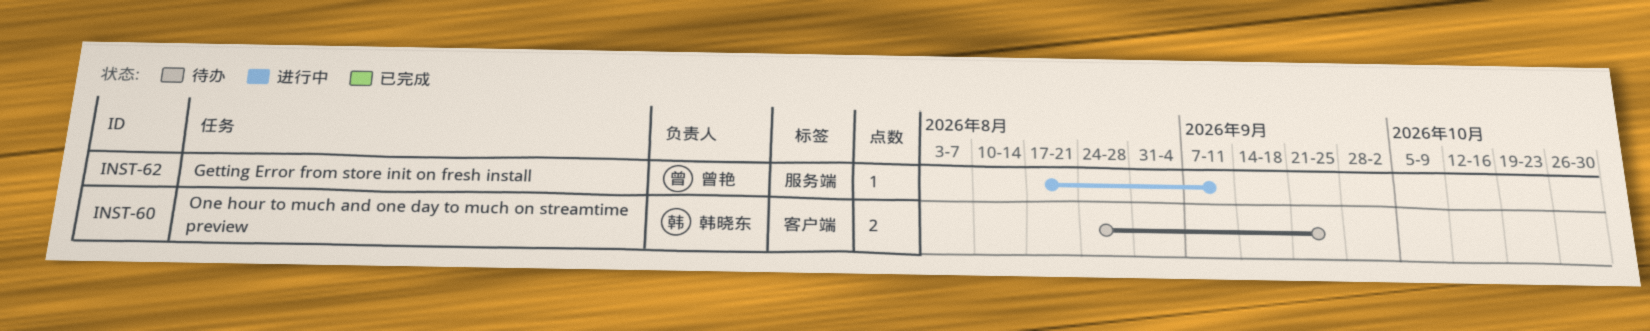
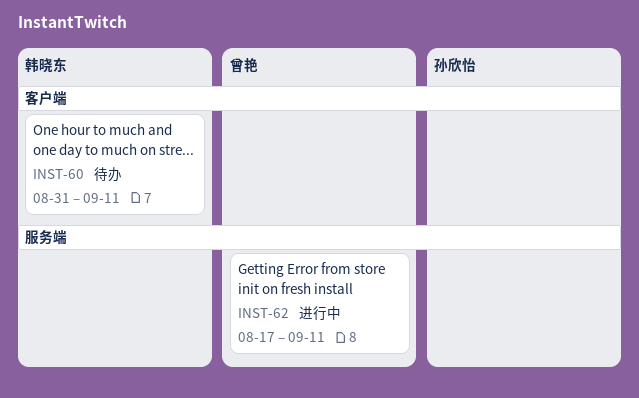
INST-60, start: Aug 24 -> Aug 31
INST-60, due: Sep 25 -> Sep 11

